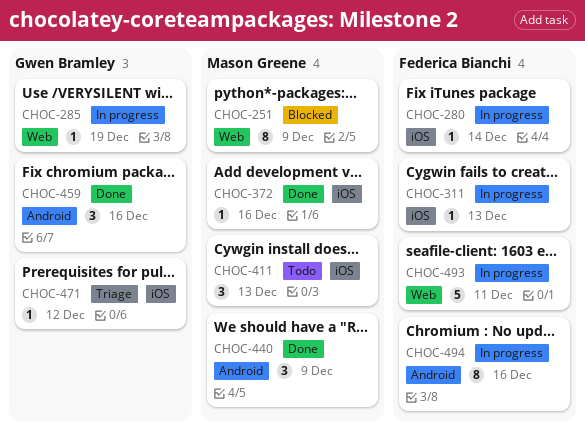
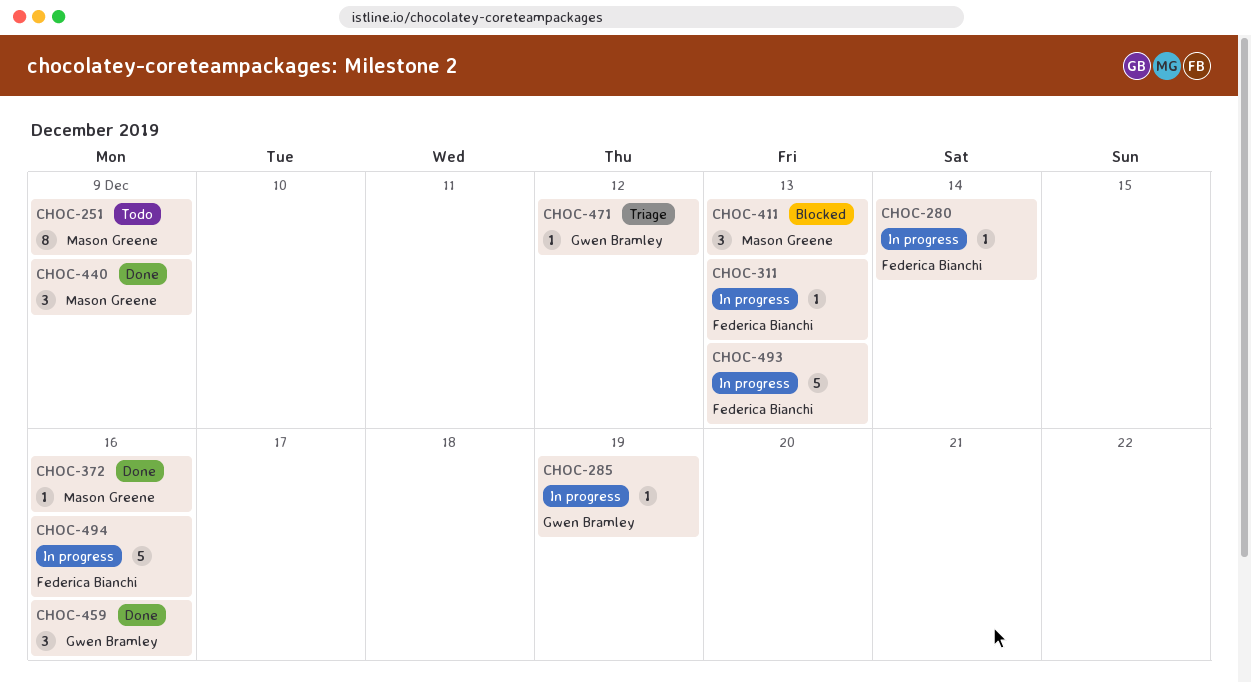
CHOC-251, status: Blocked -> Todo
CHOC-411, status: Todo -> Blocked
CHOC-493, due: Dec 11 -> Dec 13
CHOC-494, estimate: 8 -> 5

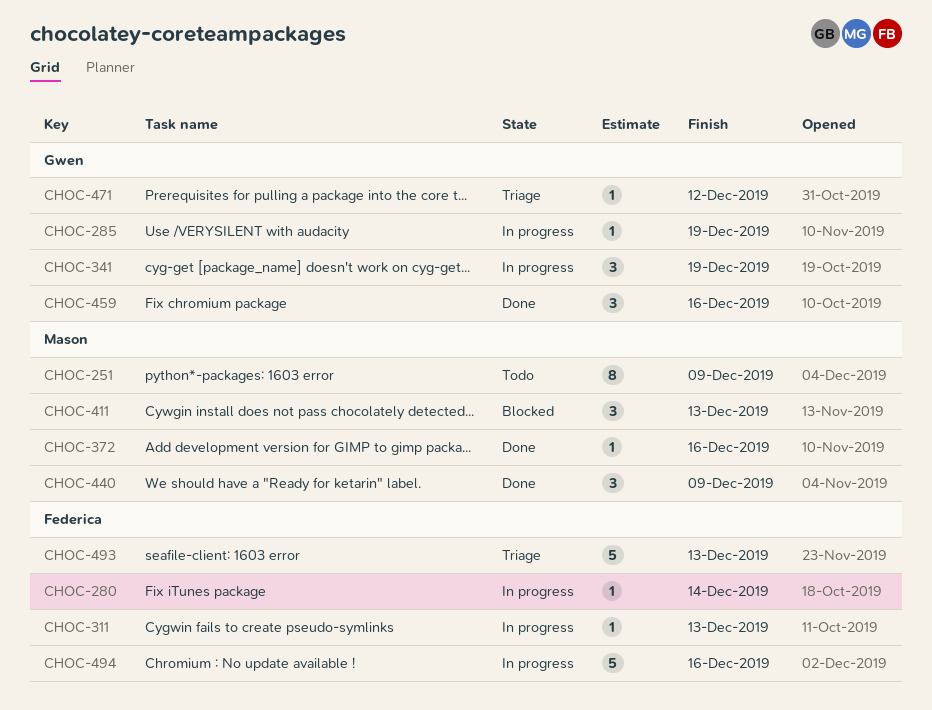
CHOC-341: none -> present
CHOC-493, status: In progress -> Triage

